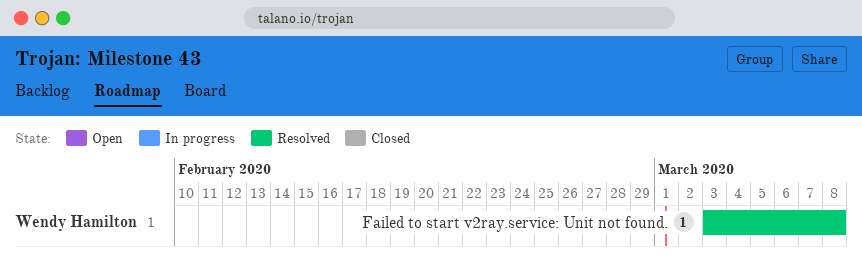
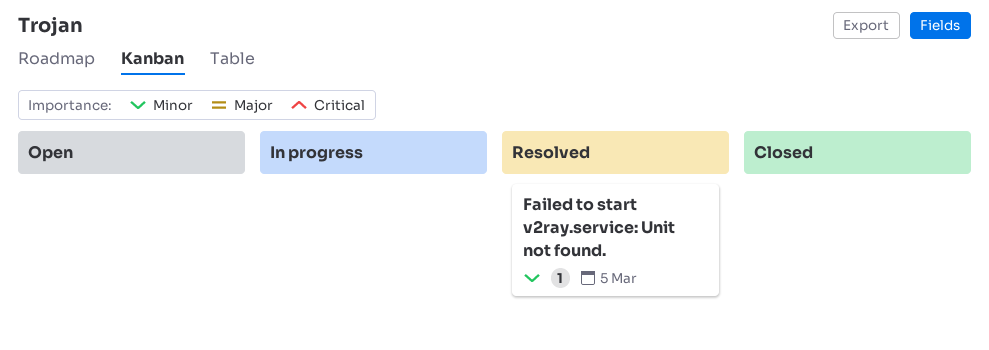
Failed to start v2ray.service: Unit not found., due: Mar 8 -> Mar 5

